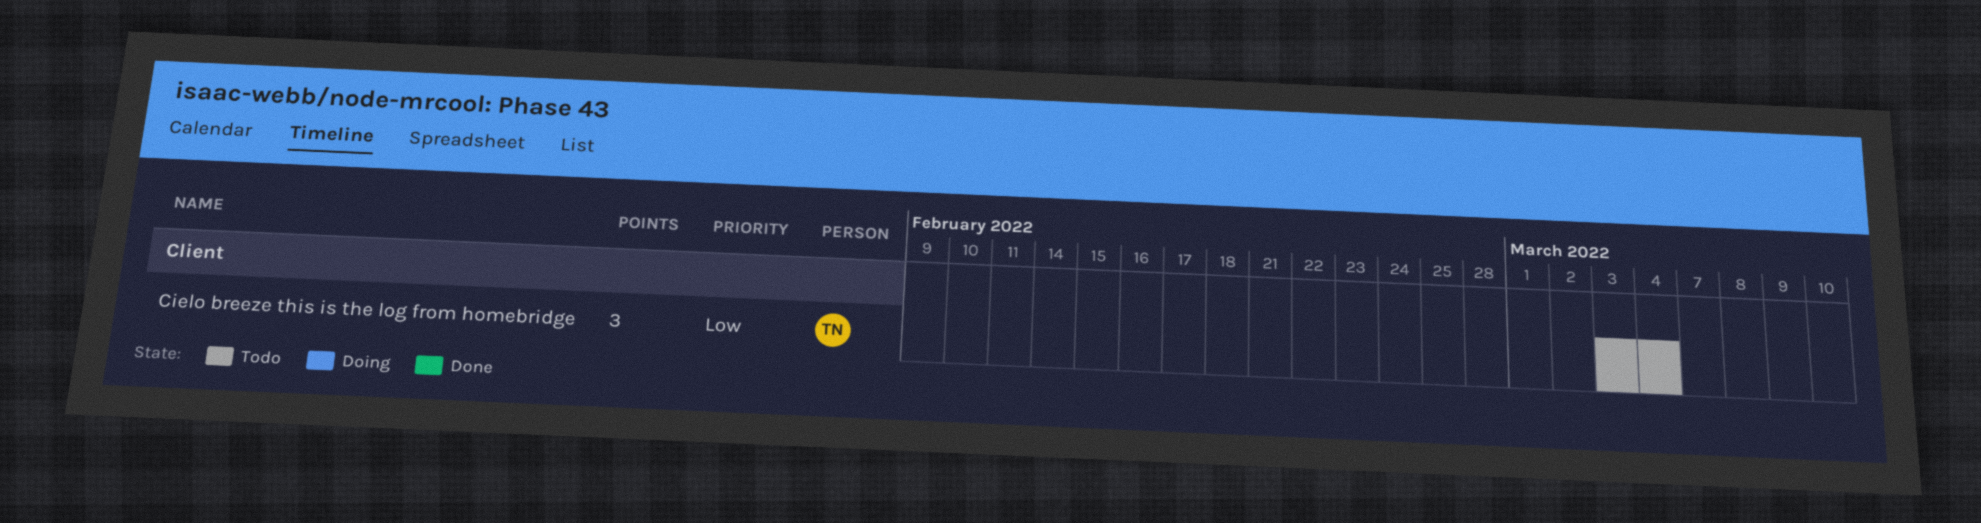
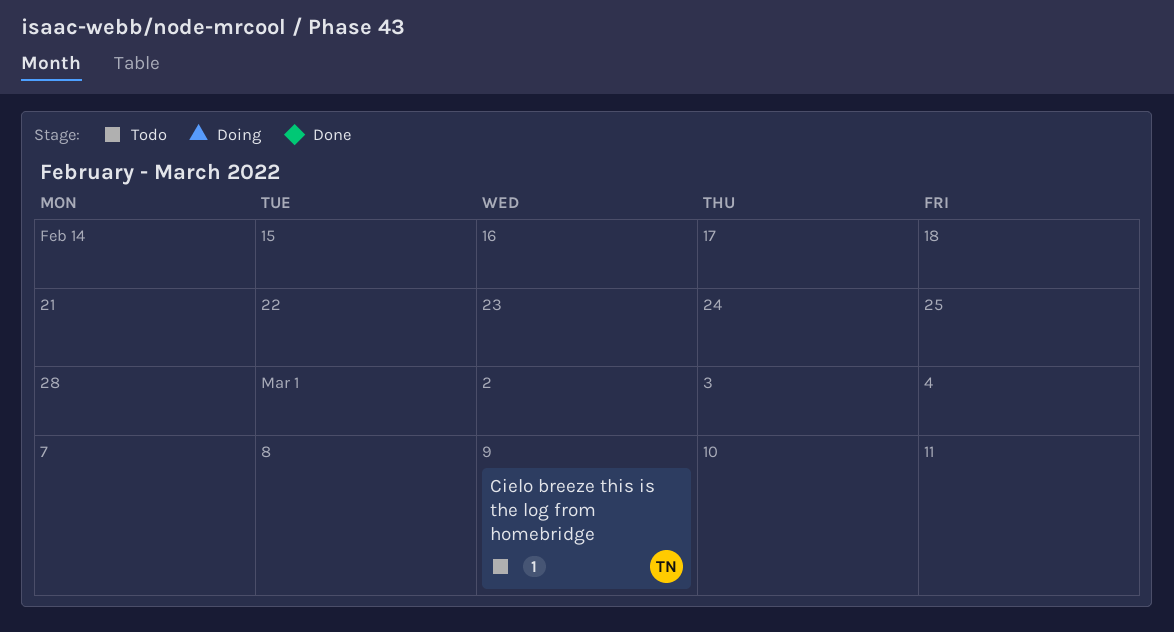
Cielo breeze this is the log from homebridge, estimate: 3 -> 1
Cielo breeze this is the log from homebridge, due: Mar 4 -> Mar 9

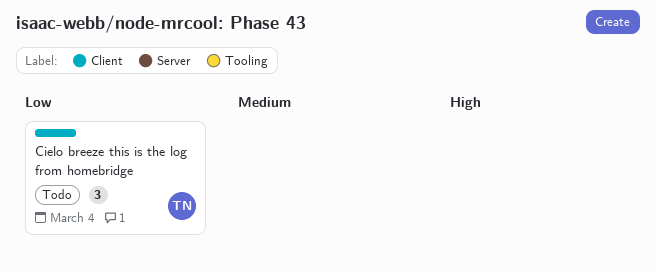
Cielo breeze this is the log from homebridge, estimate: 1 -> 3
Cielo breeze this is the log from homebridge, due: Mar 9 -> Mar 4

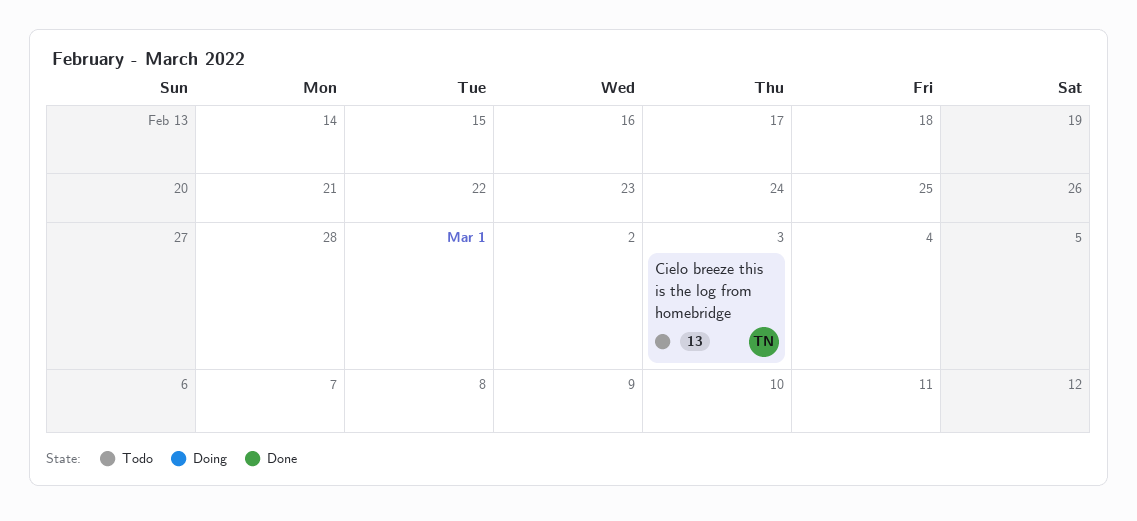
Cielo breeze this is the log from homebridge, estimate: 3 -> 13
Cielo breeze this is the log from homebridge, due: Mar 4 -> Mar 3

